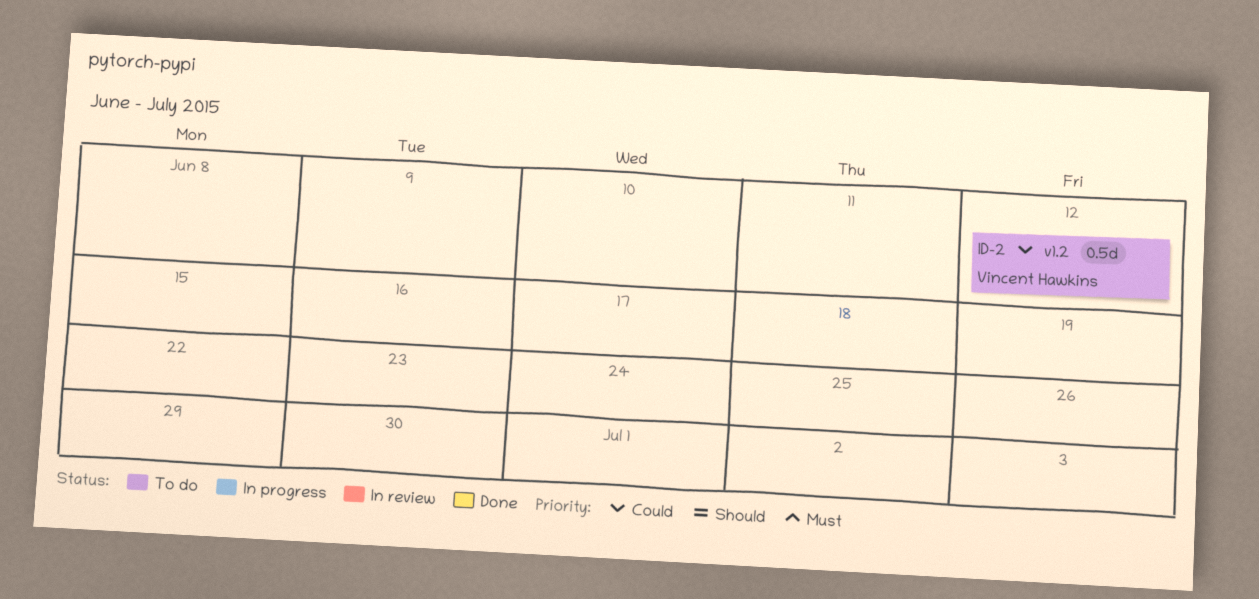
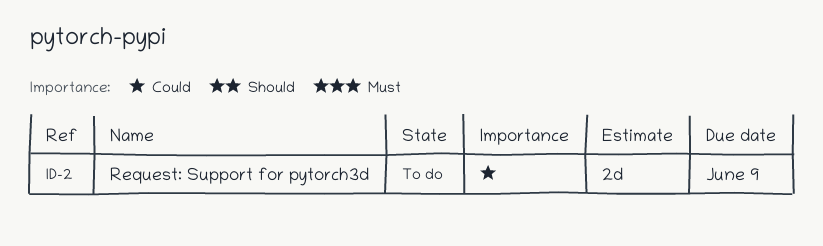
ID-2, estimate: 0.5d -> 2d
ID-2, due: Jun 12 -> Jun 9

